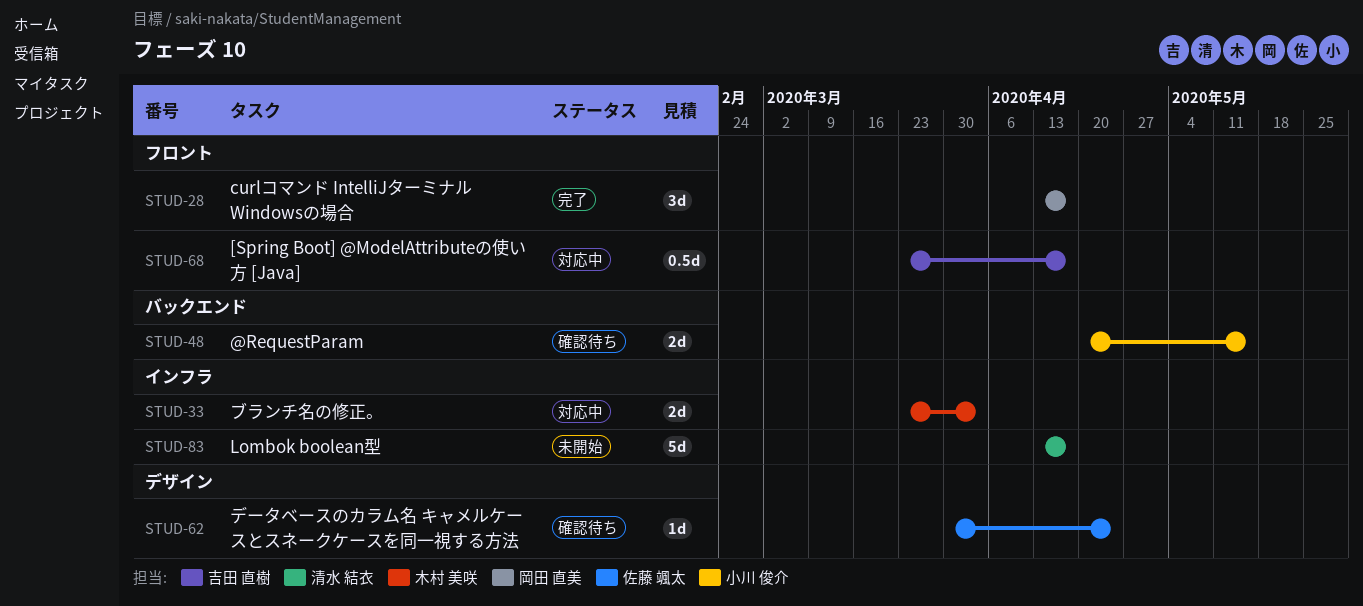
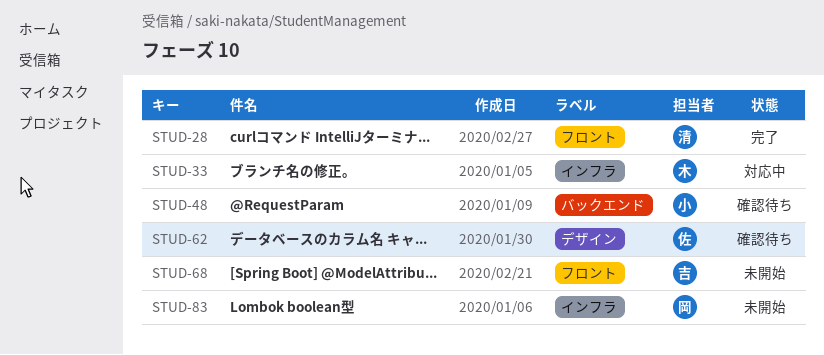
STUD-28, owner: 岡田 直美 -> 清水 結衣
STUD-68, status: 対応中 -> 未開始
STUD-83, owner: 清水 結衣 -> 岡田 直美

